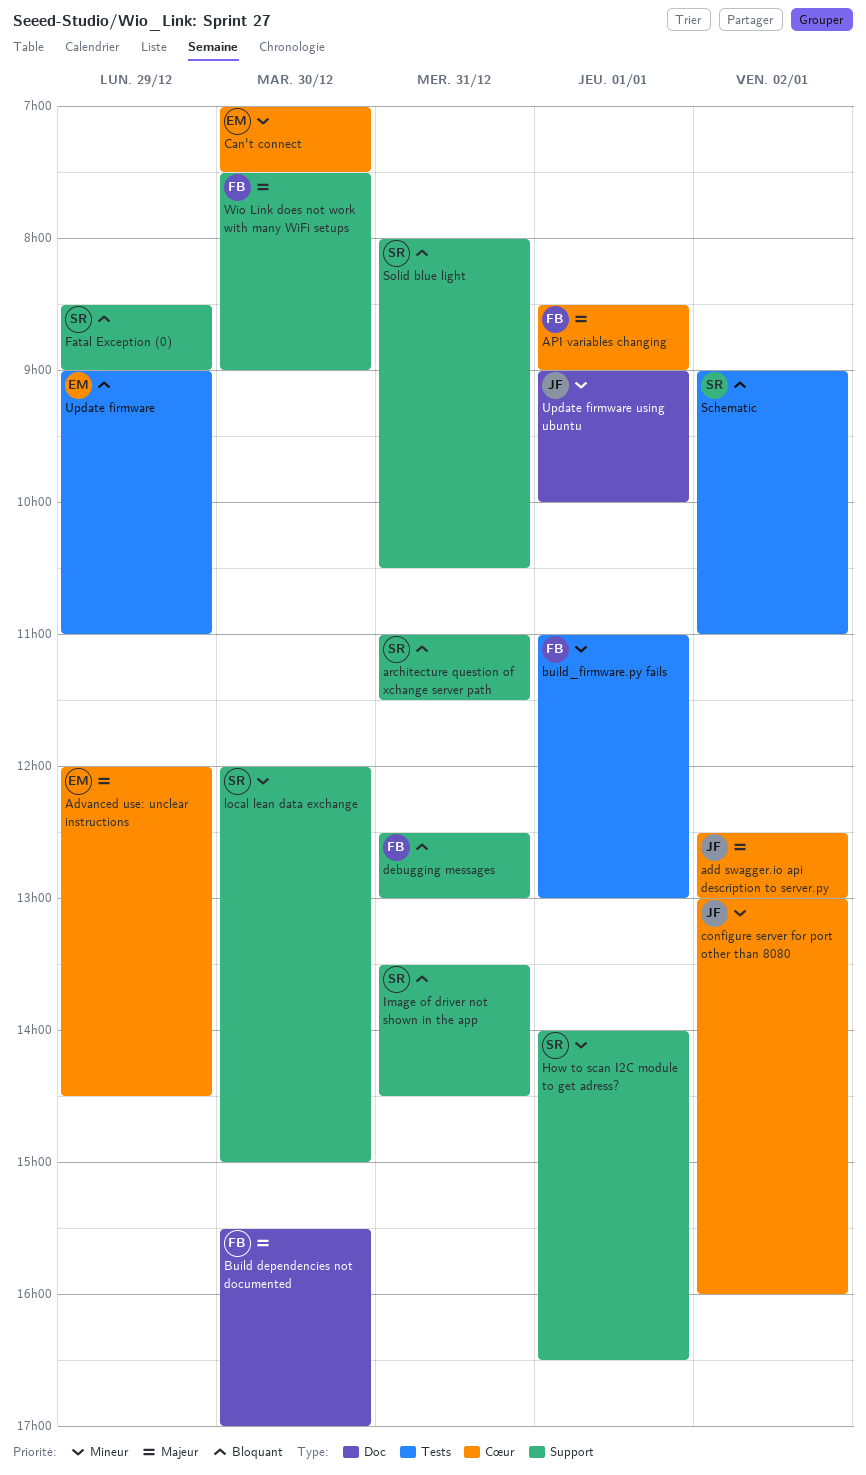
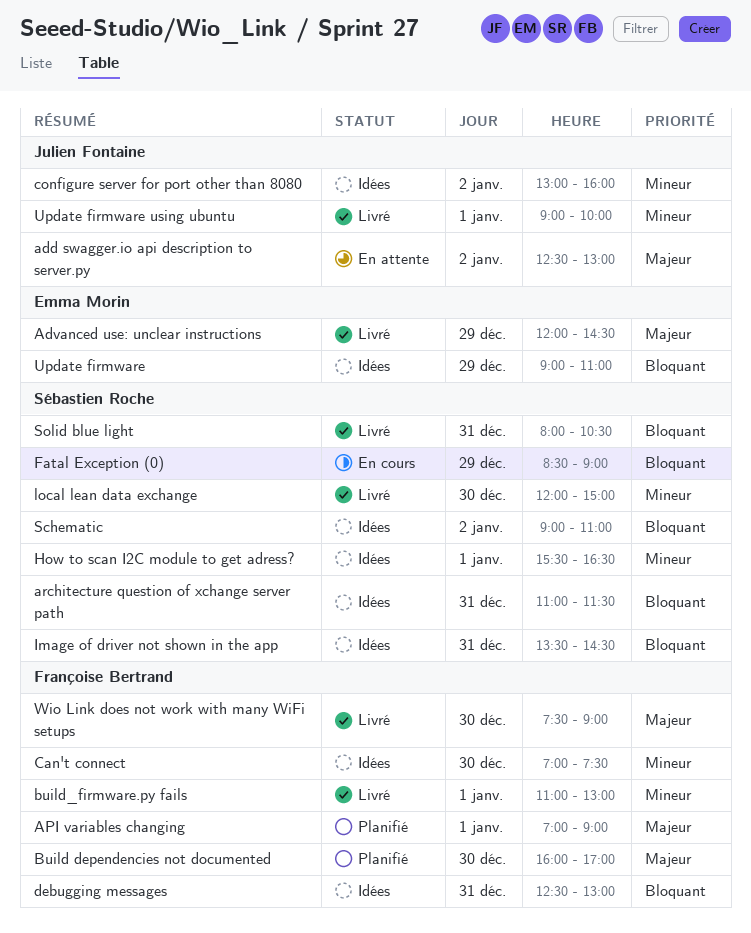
API variables changing, begins: 08:30 -> 07:00
Build dependencies not documented, begins: 15:30 -> 16:00
Can't connect, owner: Emma Morin -> Françoise Bertrand
How to scan I2C module to get adress?, begins: 14:00 -> 15:30

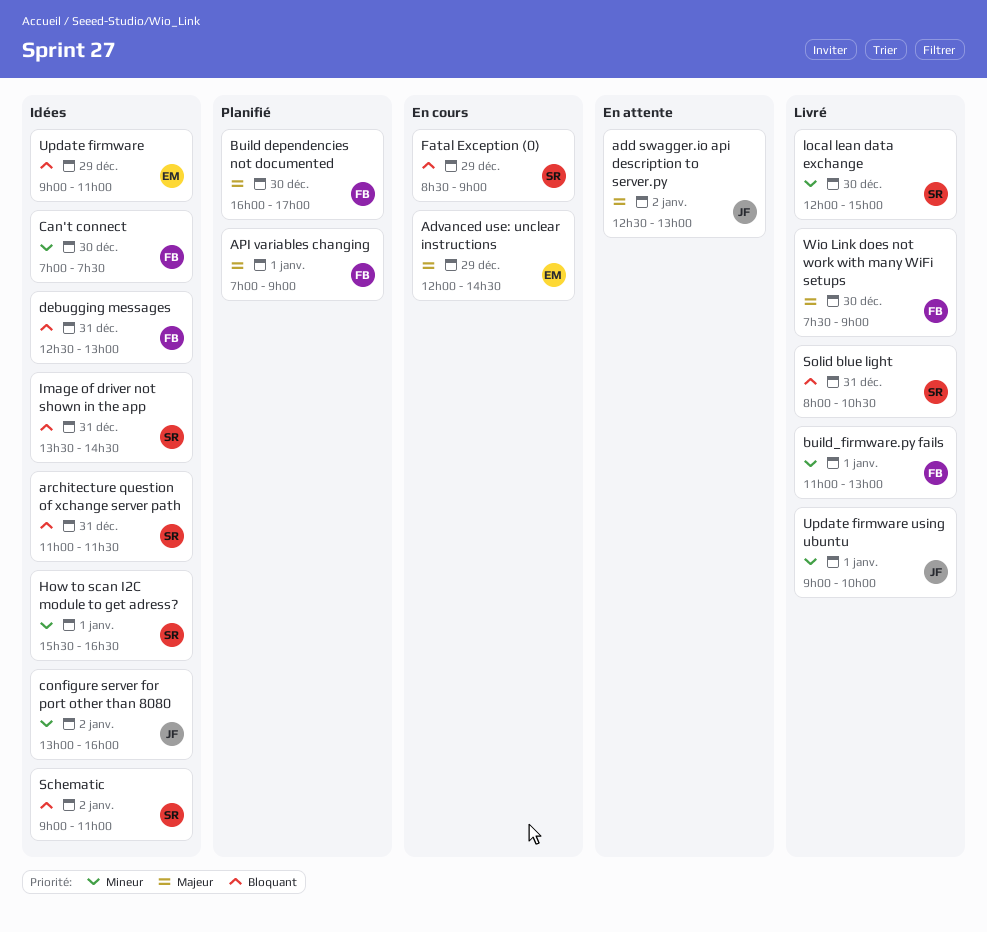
Advanced use: unclear instructions, status: Livré -> En cours

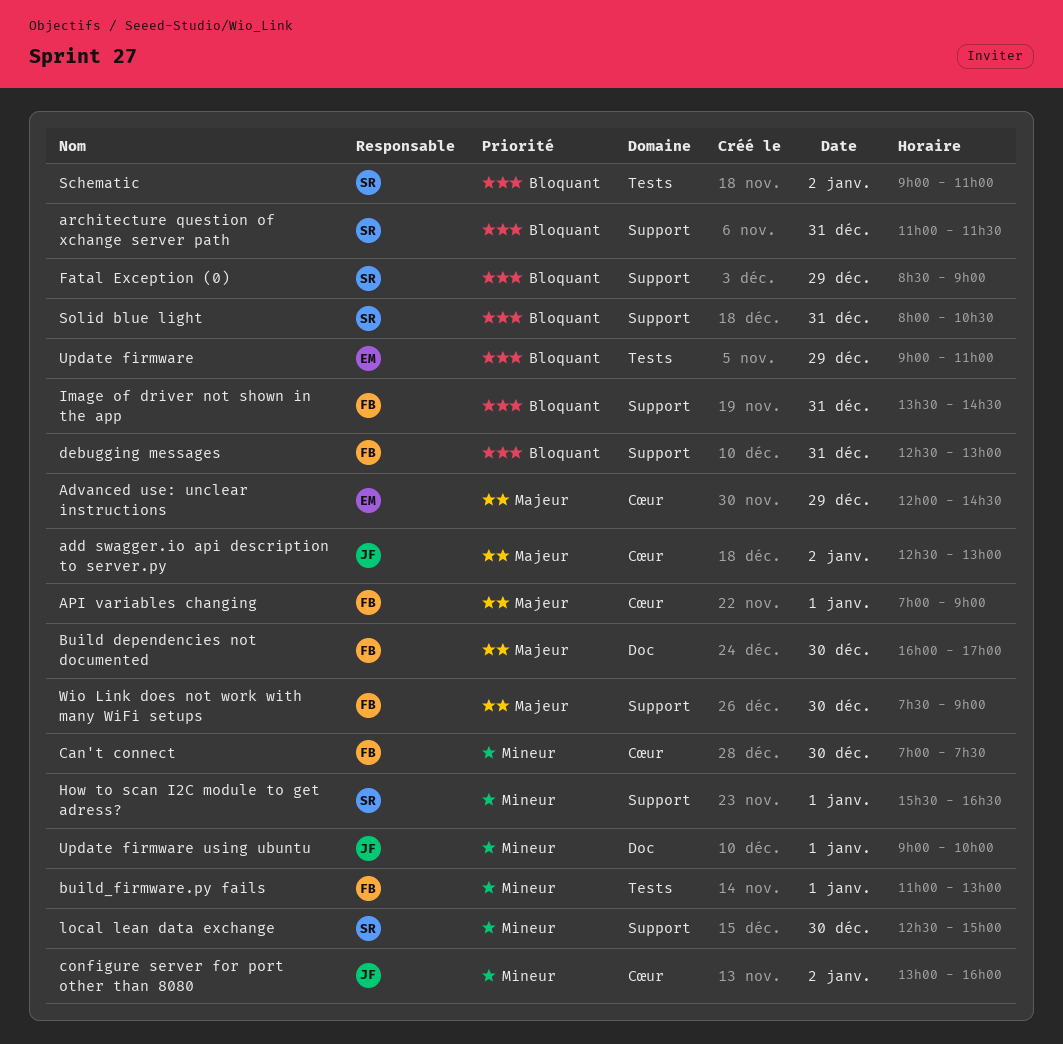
Image of driver not shown in the app, owner: SR -> FB
local lean data exchange, begins: 12:00 -> 12:30

